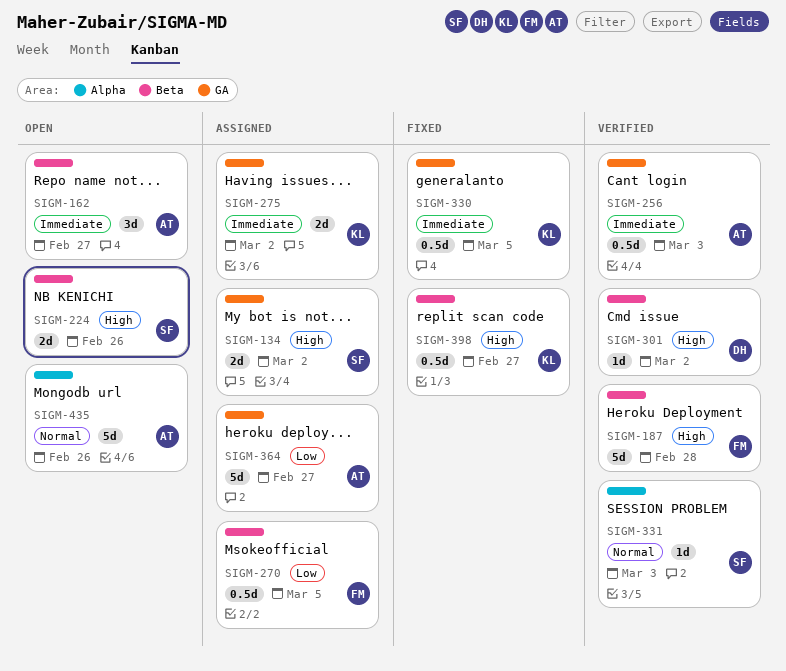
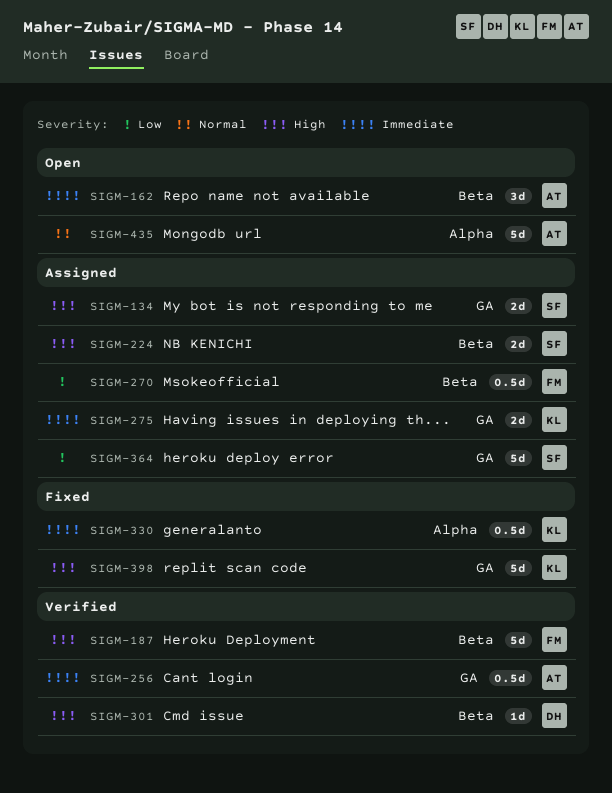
SIGM-224, status: Open -> Assigned
SIGM-330, label: GA -> Alpha
SIGM-331: present -> none
SIGM-364, owner: AT -> SF
SIGM-398, label: Beta -> GA
SIGM-398, estimate: 0.5d -> 5d

